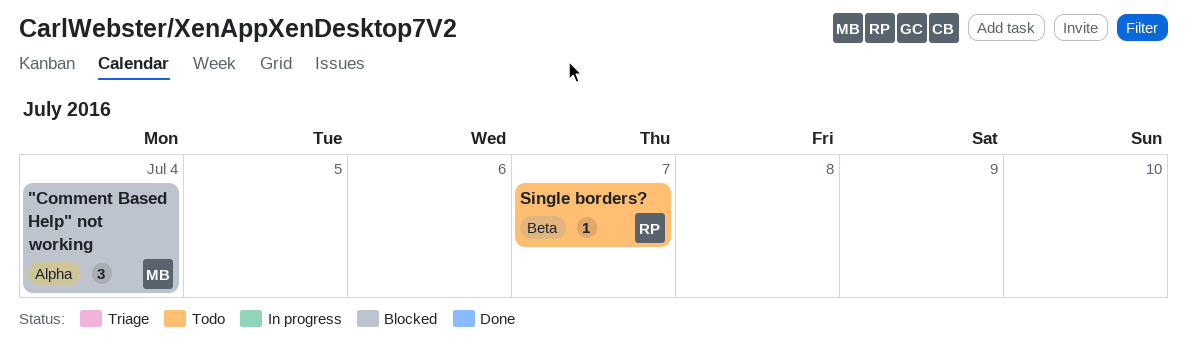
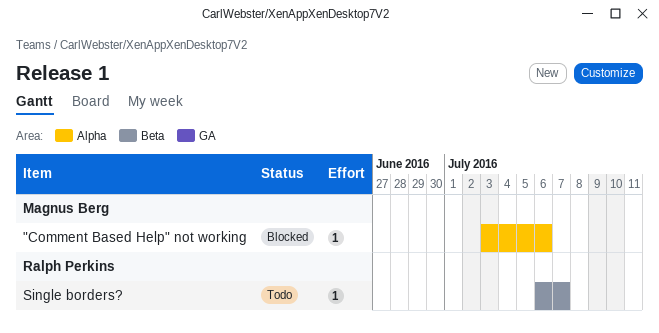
"Comment Based Help" not working, estimate: 3 -> 1
"Comment Based Help" not working, due: Jul 4 -> Jul 6

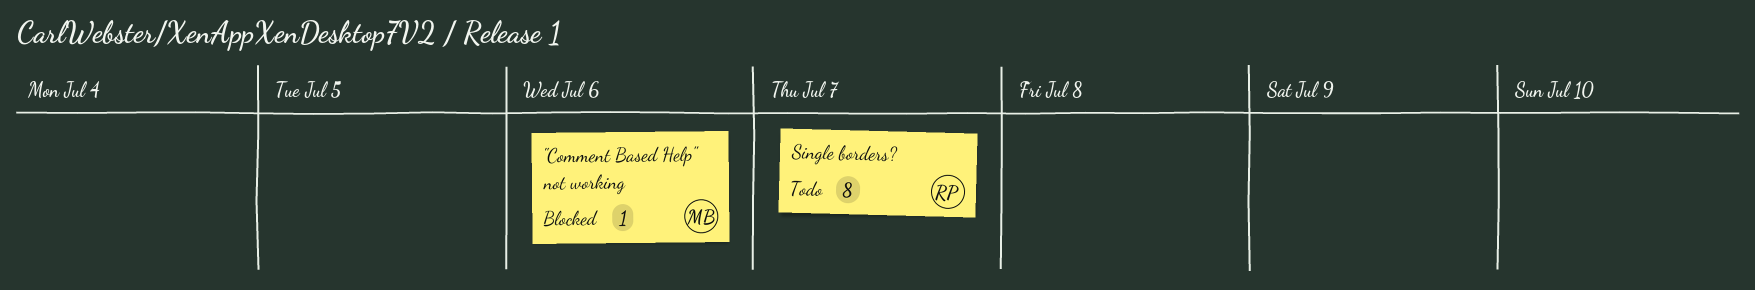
Single borders?, estimate: 1 -> 8

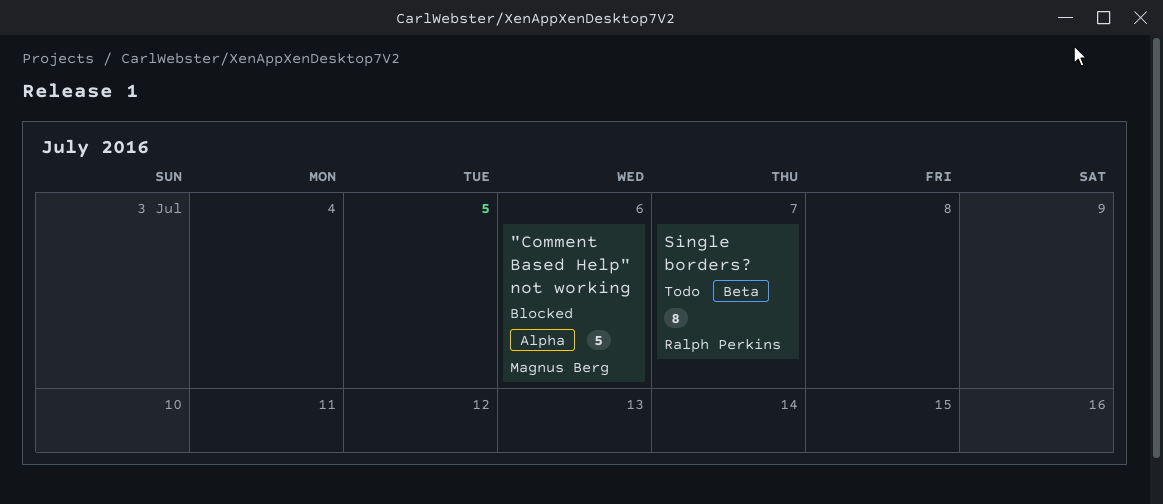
"Comment Based Help" not working, estimate: 1 -> 5

